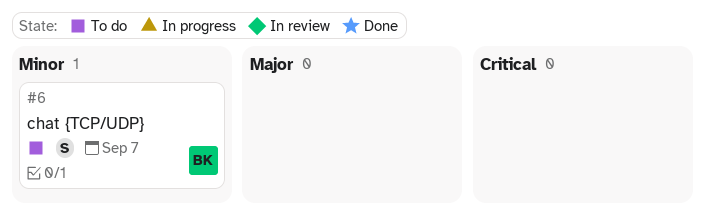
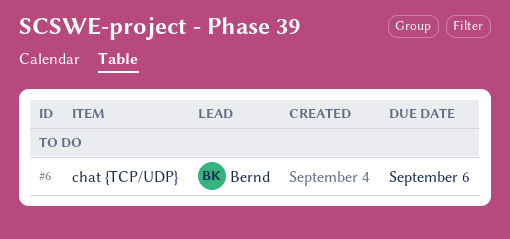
#6, due: Sep 7 -> Sep 6

